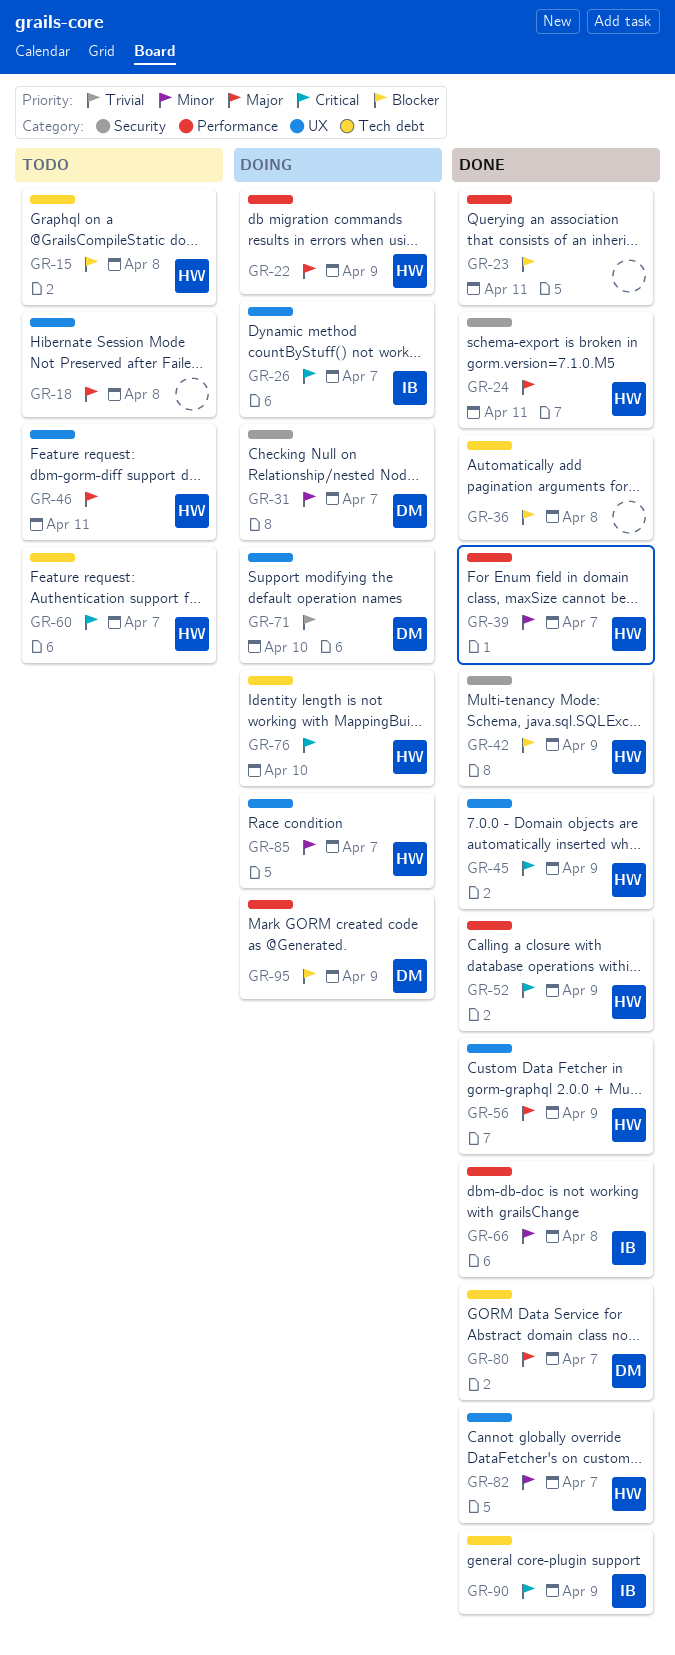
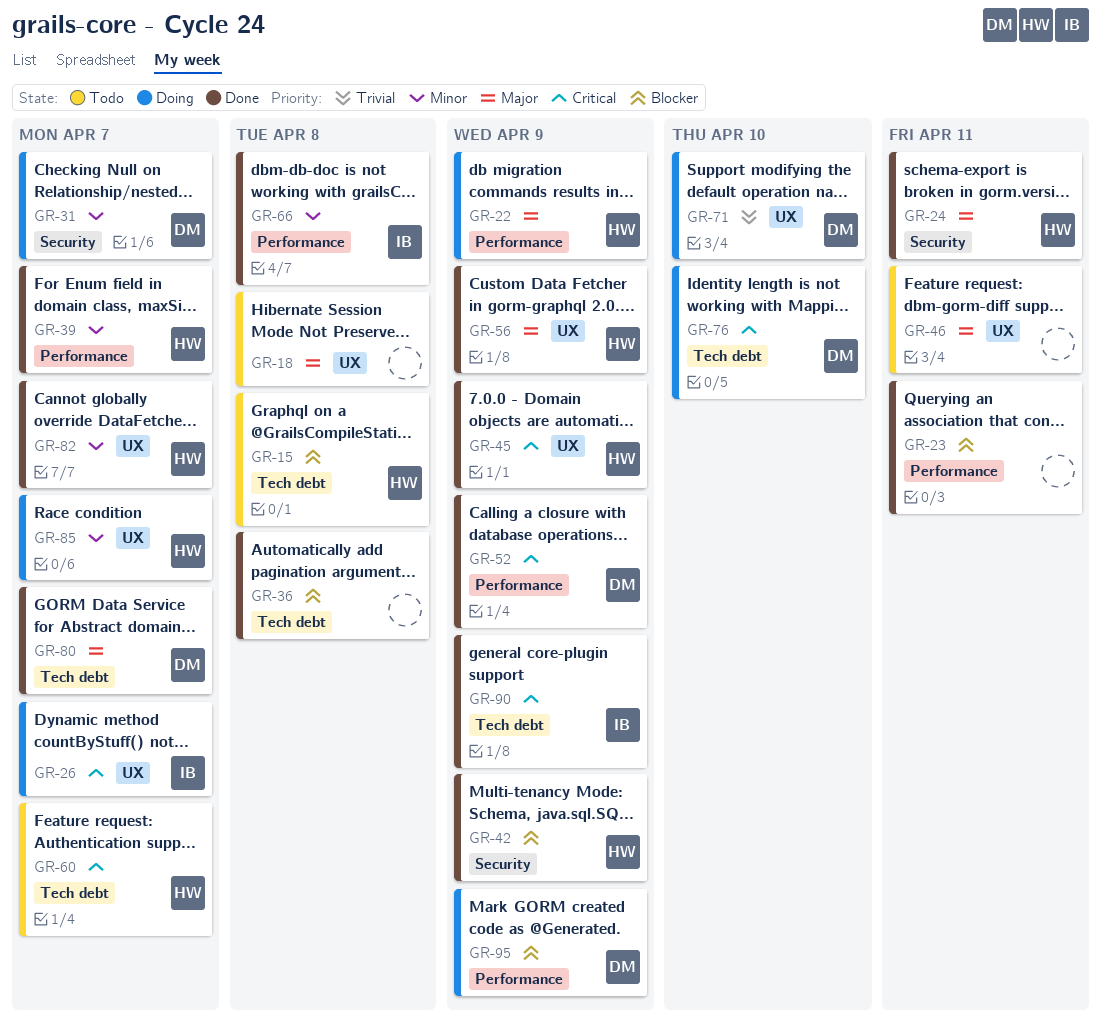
GR-46, owner: HW -> none
GR-52, owner: HW -> DM
GR-76, owner: HW -> DM

